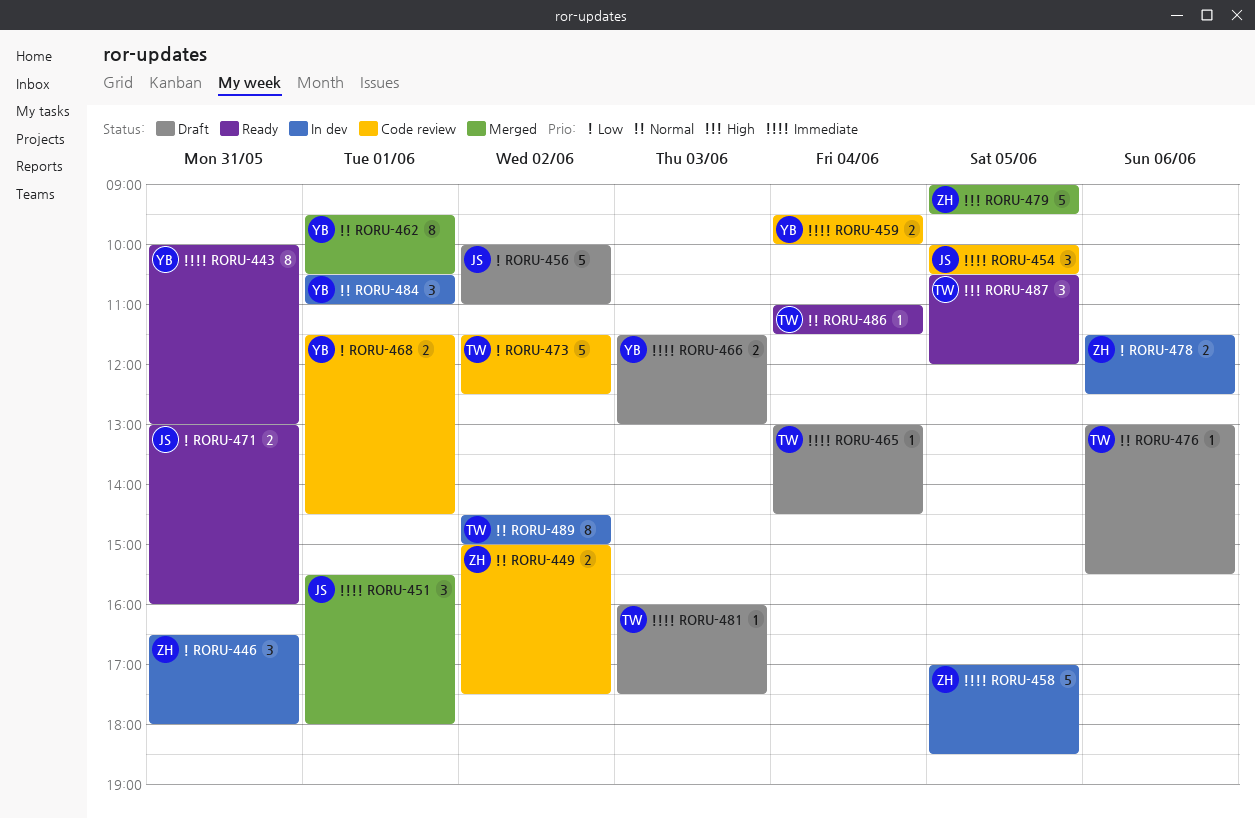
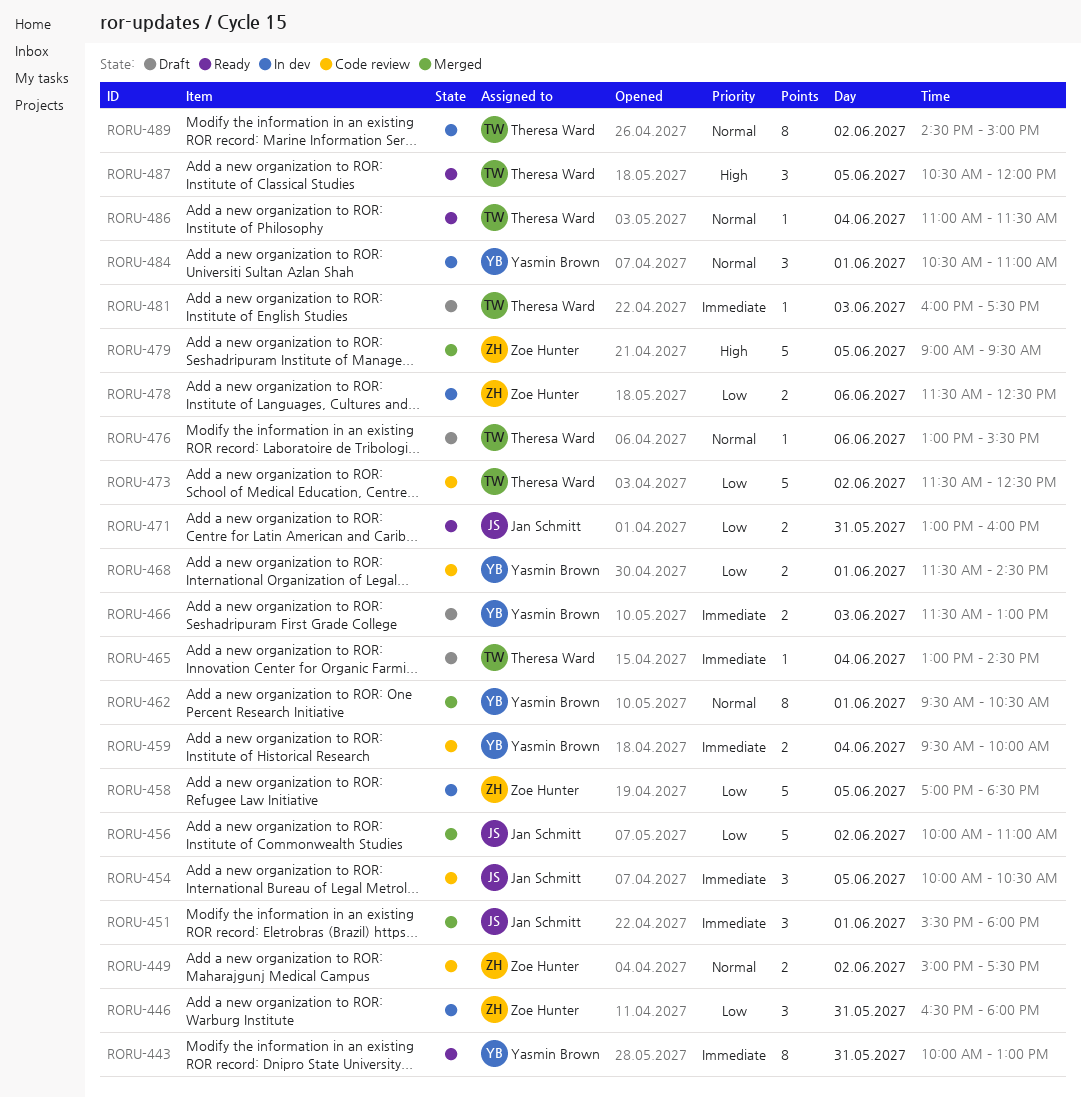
RORU-456, status: Draft -> Merged
RORU-458, priority: Immediate -> Low

